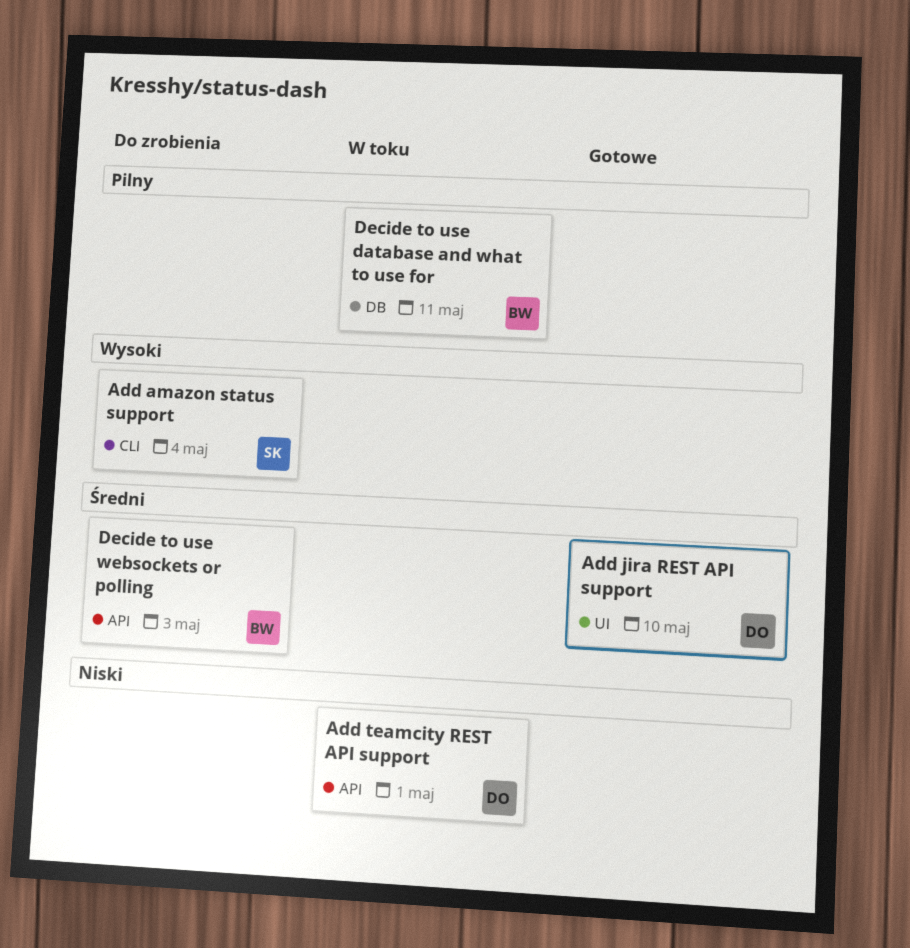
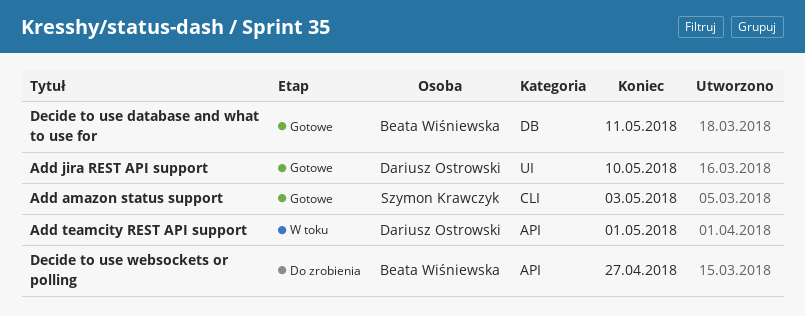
Add amazon status support, status: Do zrobienia -> Gotowe
Add amazon status support, due: May 4 -> May 3
Decide to use database and what to use for, status: W toku -> Gotowe
Decide to use websockets or polling, due: May 3 -> Apr 27

